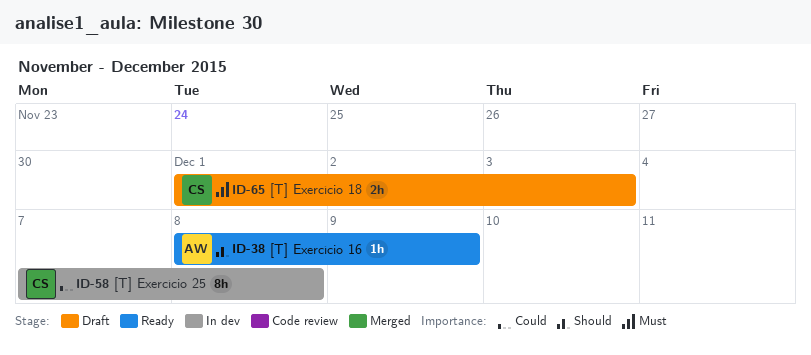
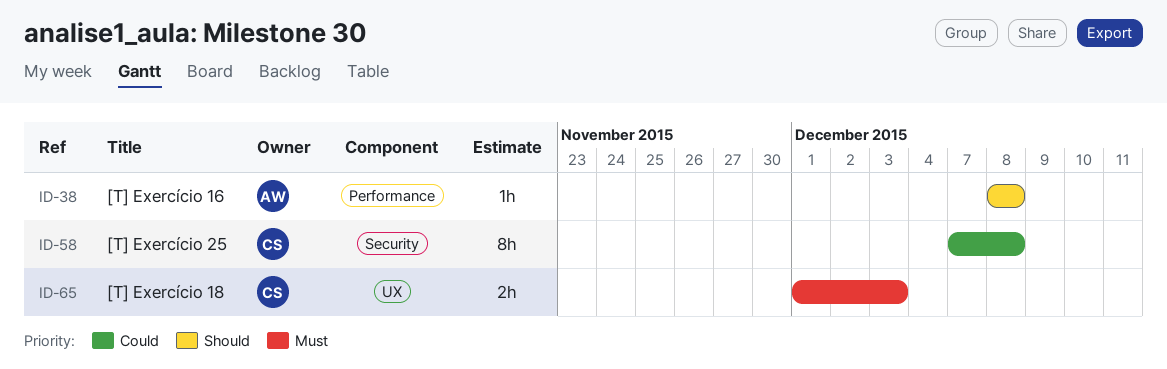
ID-38, due: Dec 9 -> Dec 8

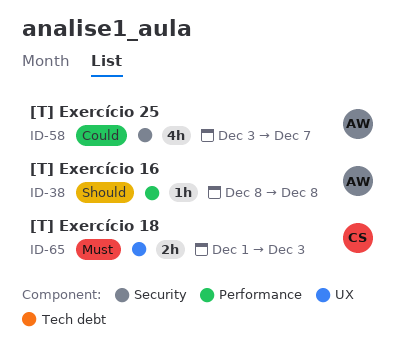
ID-58, owner: CS -> AW
ID-58, estimate: 8h -> 4h
ID-58, start: Dec 7 -> Dec 3
ID-58, due: Dec 8 -> Dec 7

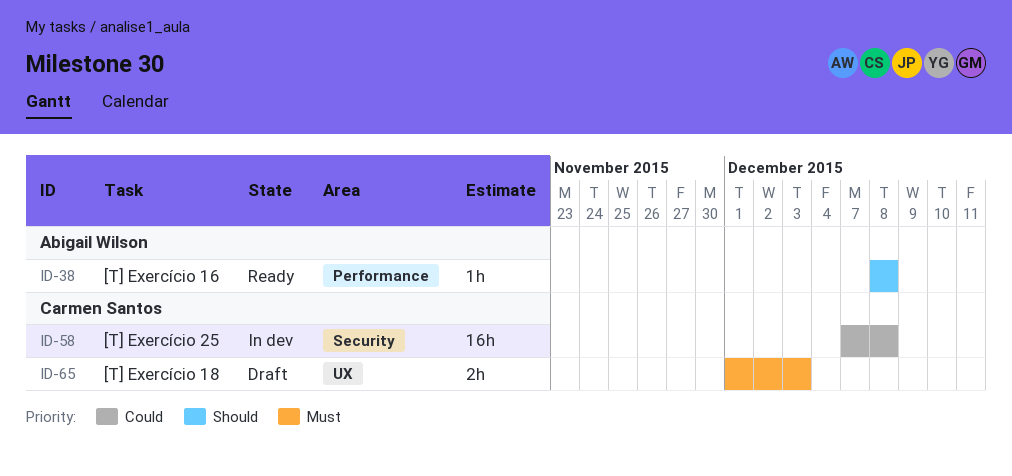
ID-58, owner: Abigail Wilson -> Carmen Santos
ID-58, estimate: 4h -> 16h
ID-58, start: Dec 3 -> Dec 7
ID-58, due: Dec 7 -> Dec 8

